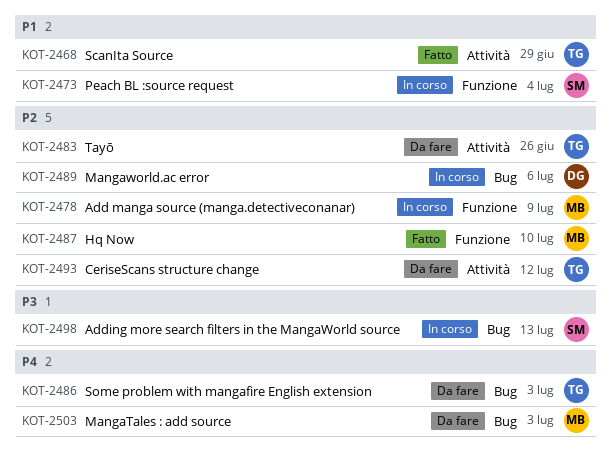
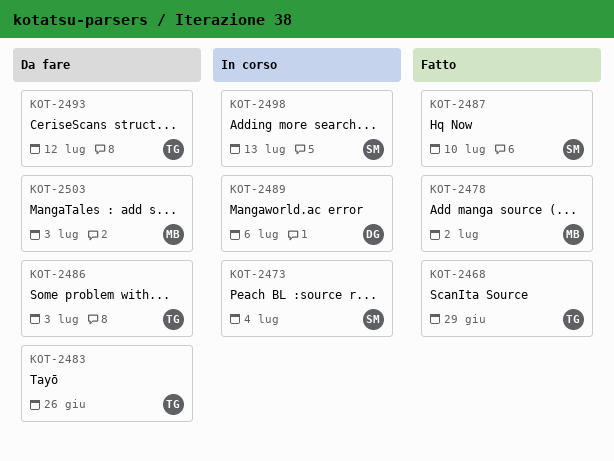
KOT-2478, status: In corso -> Fatto
KOT-2478, due: Jul 9 -> Jul 2
KOT-2487, owner: MB -> SM

